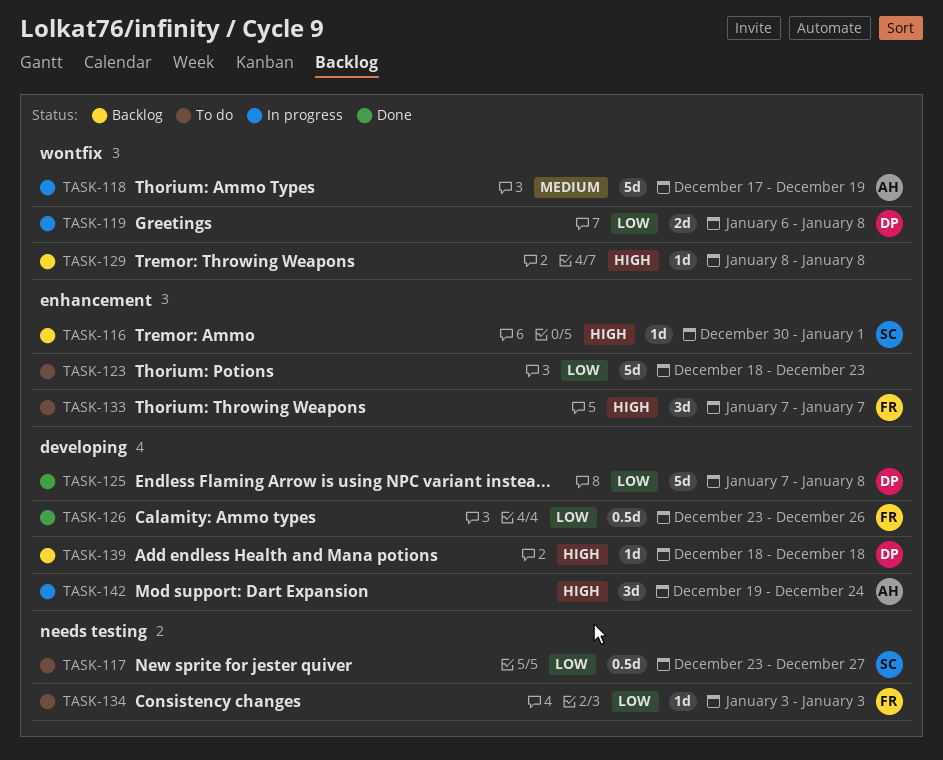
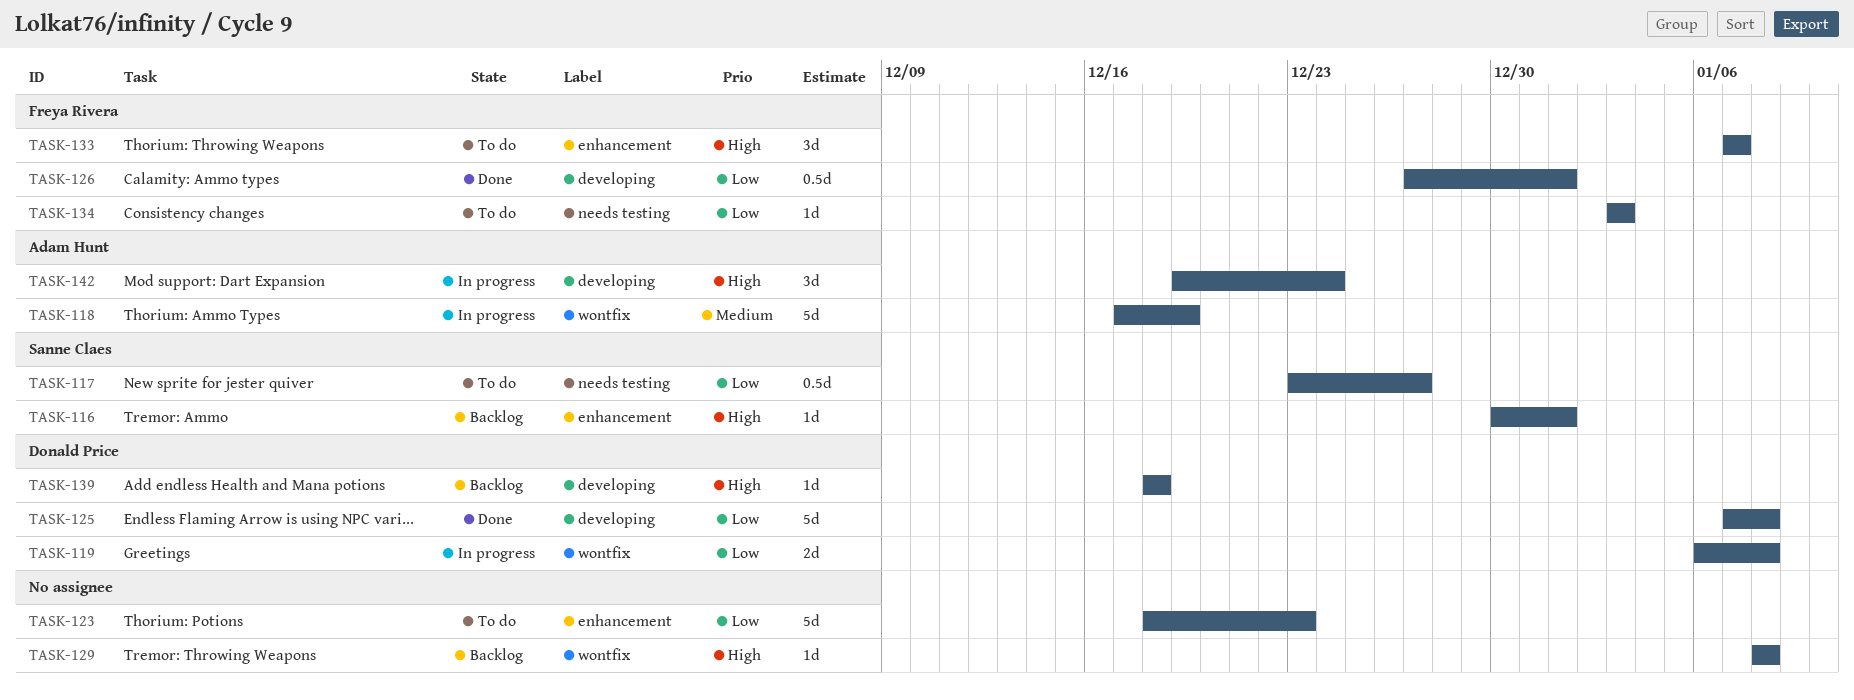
TASK-126, start: Dec 23 -> Dec 27
TASK-126, due: Dec 26 -> Jan 1

